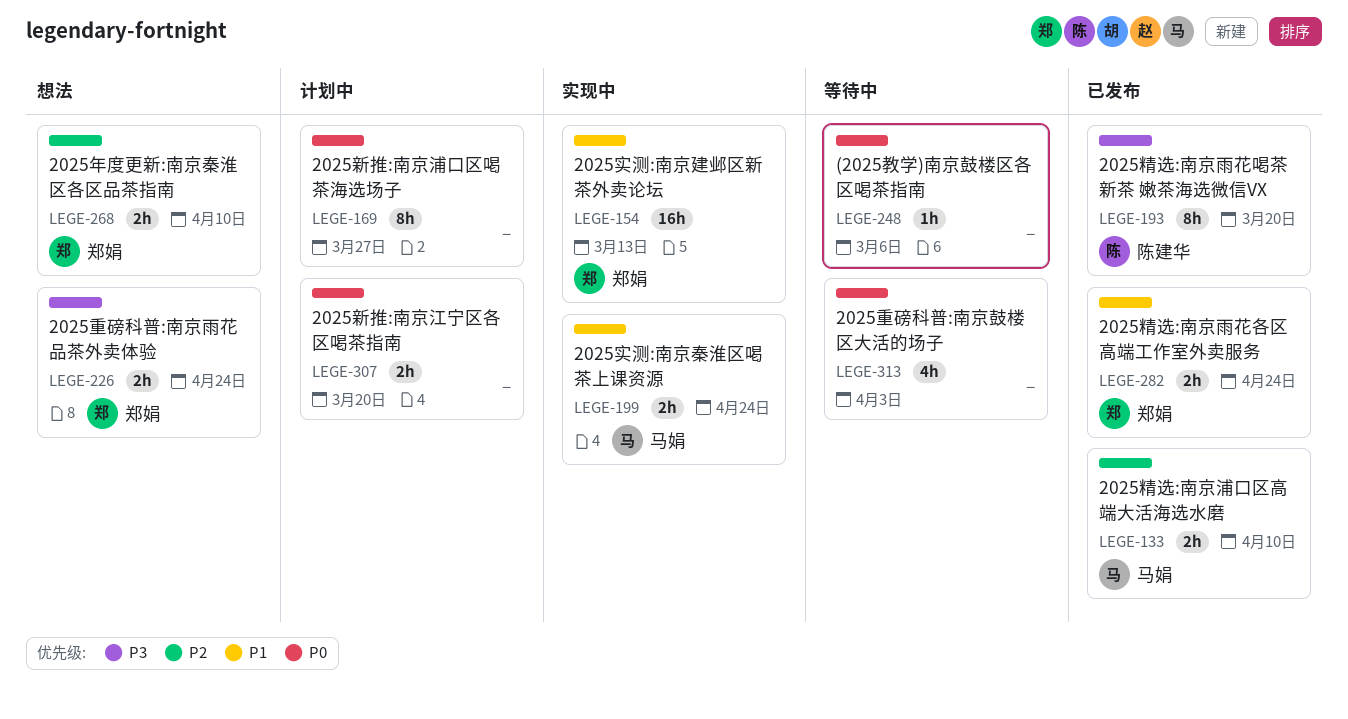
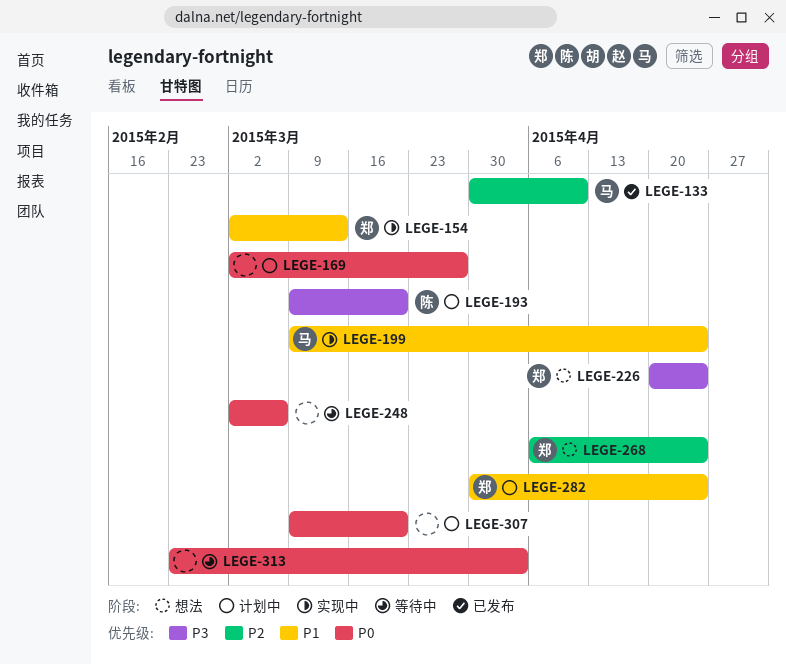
LEGE-193, status: 已发布 -> 计划中
LEGE-268, due: Apr 10 -> Apr 24
LEGE-282, status: 已发布 -> 计划中

